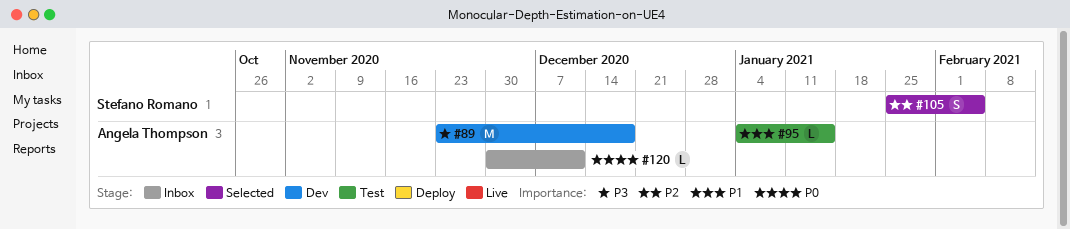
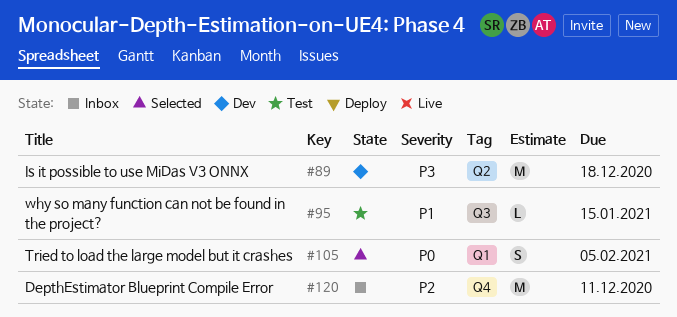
#105, priority: P2 -> P0
#120, priority: P0 -> P2
#120, estimate: L -> M

